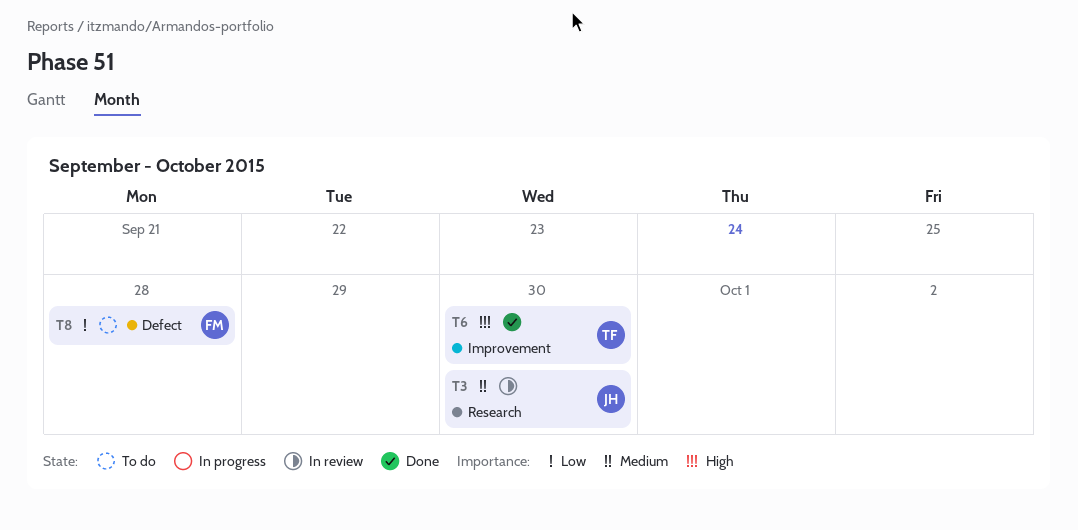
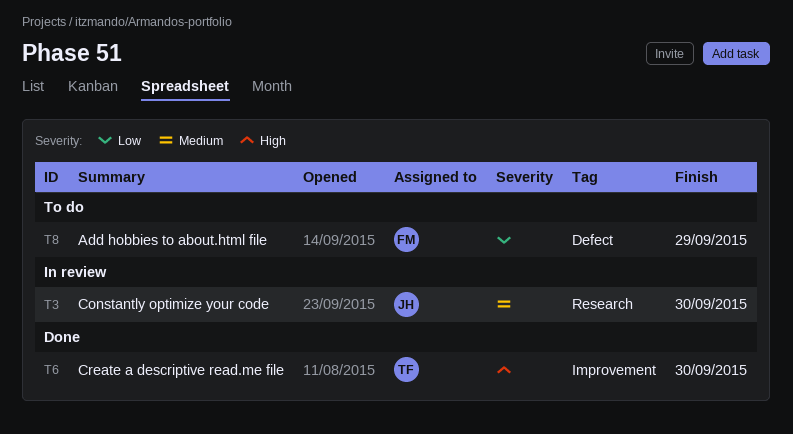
T8, due: Sep 28 -> Sep 29

